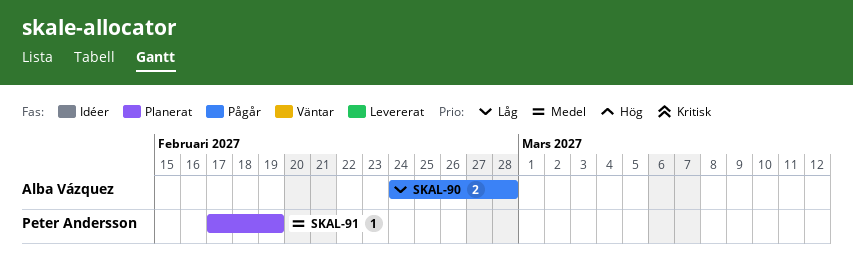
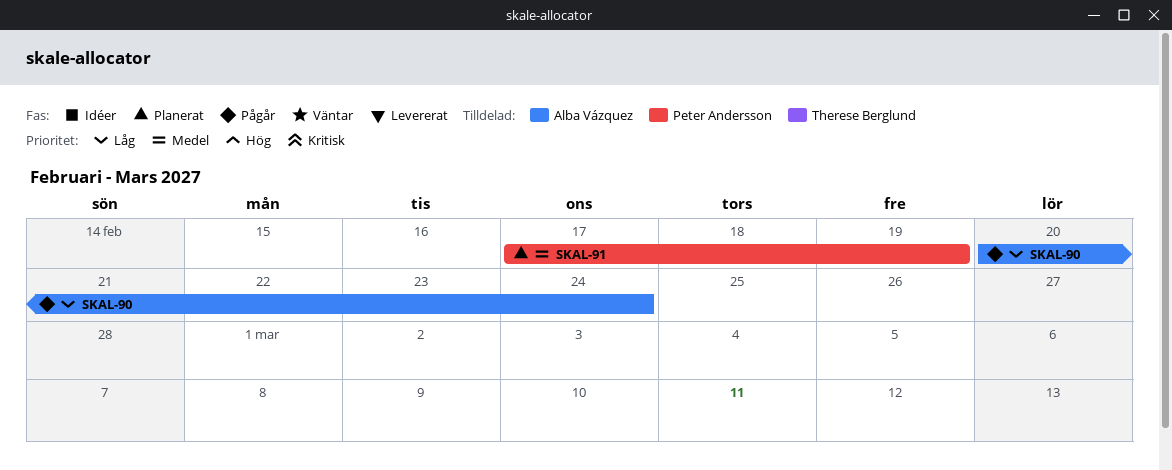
SKAL-90, start: Feb 24 -> Feb 20
SKAL-90, due: Feb 28 -> Feb 24

